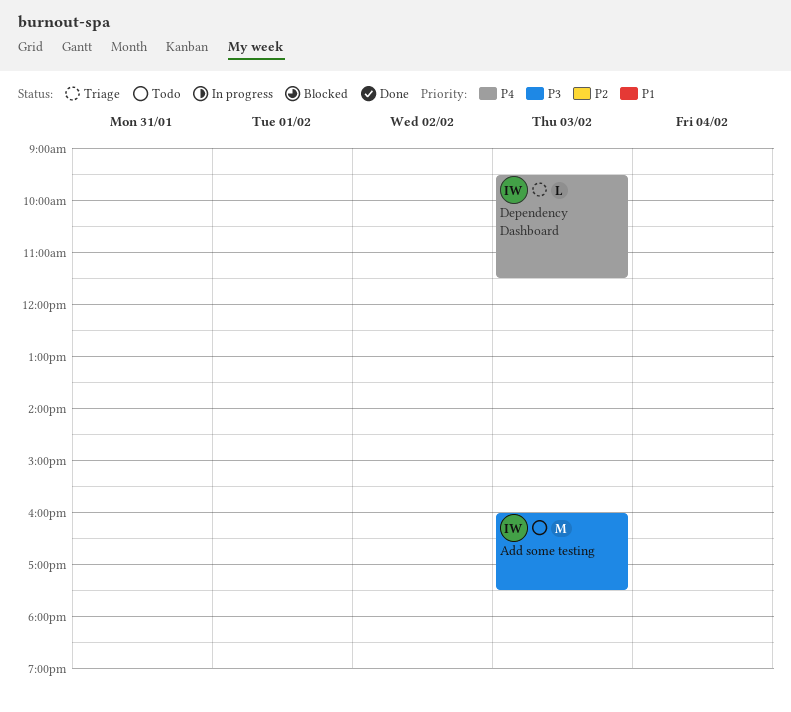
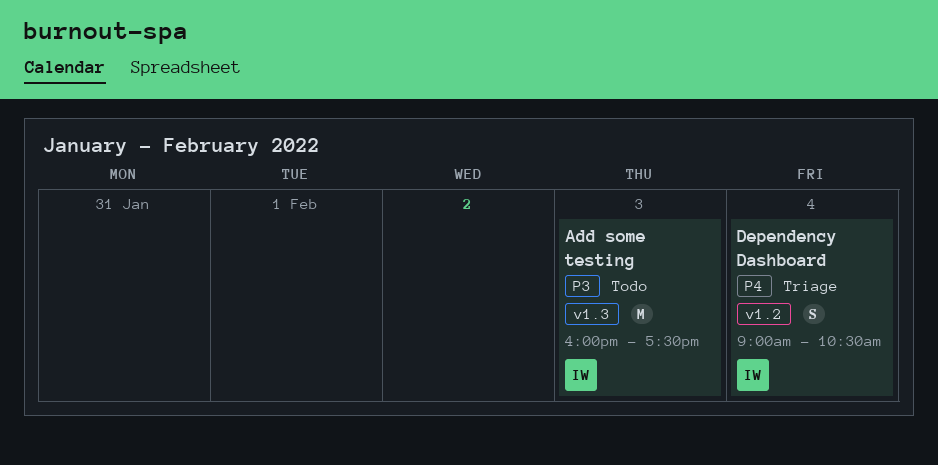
Dependency Dashboard, estimate: L -> S
Dependency Dashboard, day: Feb 3 -> Feb 4
Dependency Dashboard, begins: 09:30 -> 09:00
Dependency Dashboard, ends: 11:30 -> 10:30

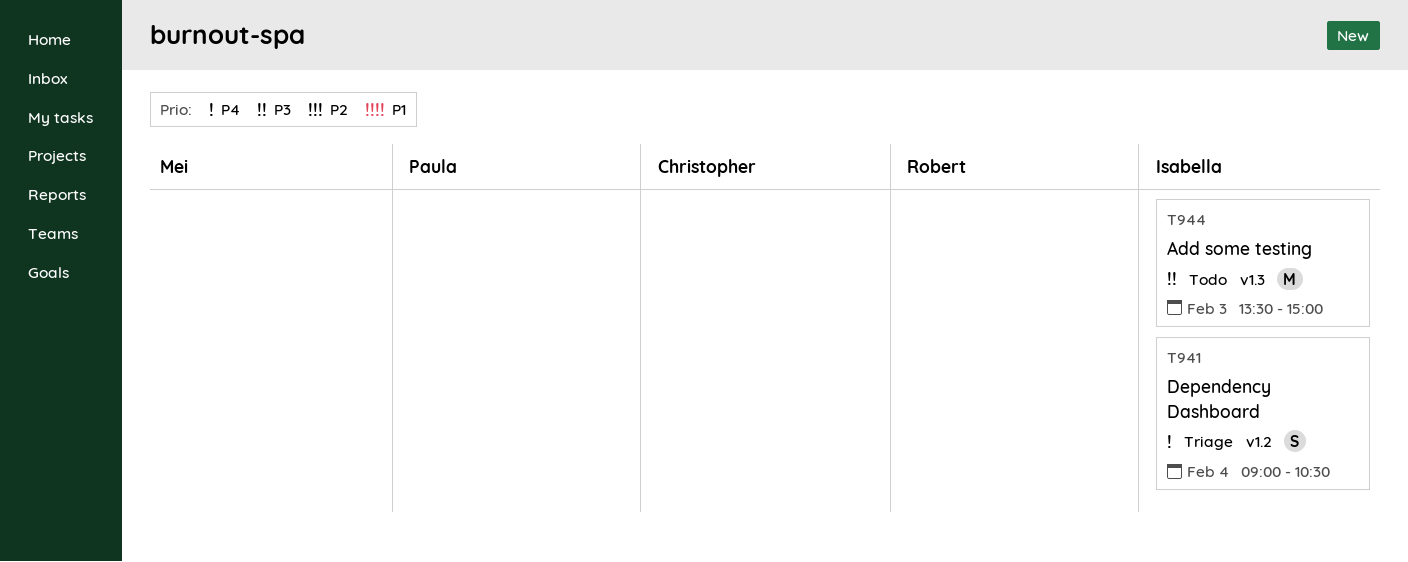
Add some testing, begins: 16:00 -> 13:30
Add some testing, ends: 17:30 -> 15:00

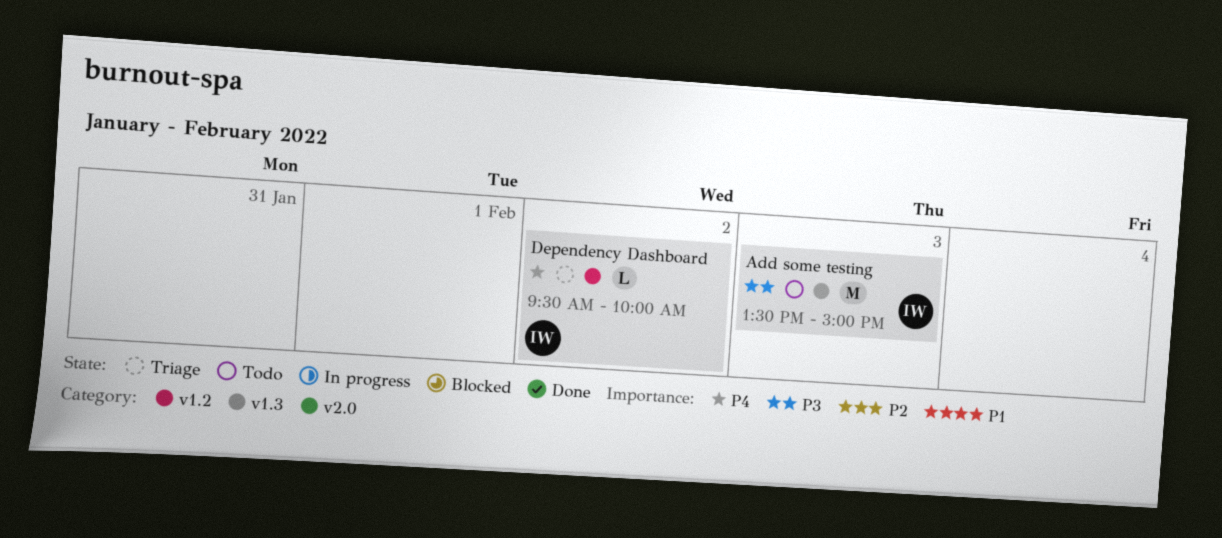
Dependency Dashboard, estimate: S -> L
Dependency Dashboard, day: Feb 4 -> Feb 2
Dependency Dashboard, begins: 09:00 -> 09:30
Dependency Dashboard, ends: 10:30 -> 10:00

